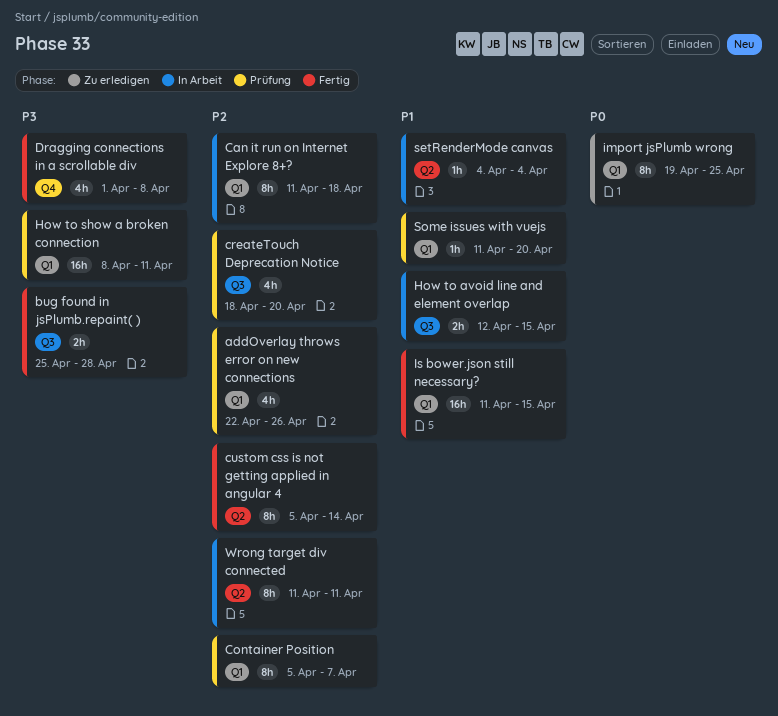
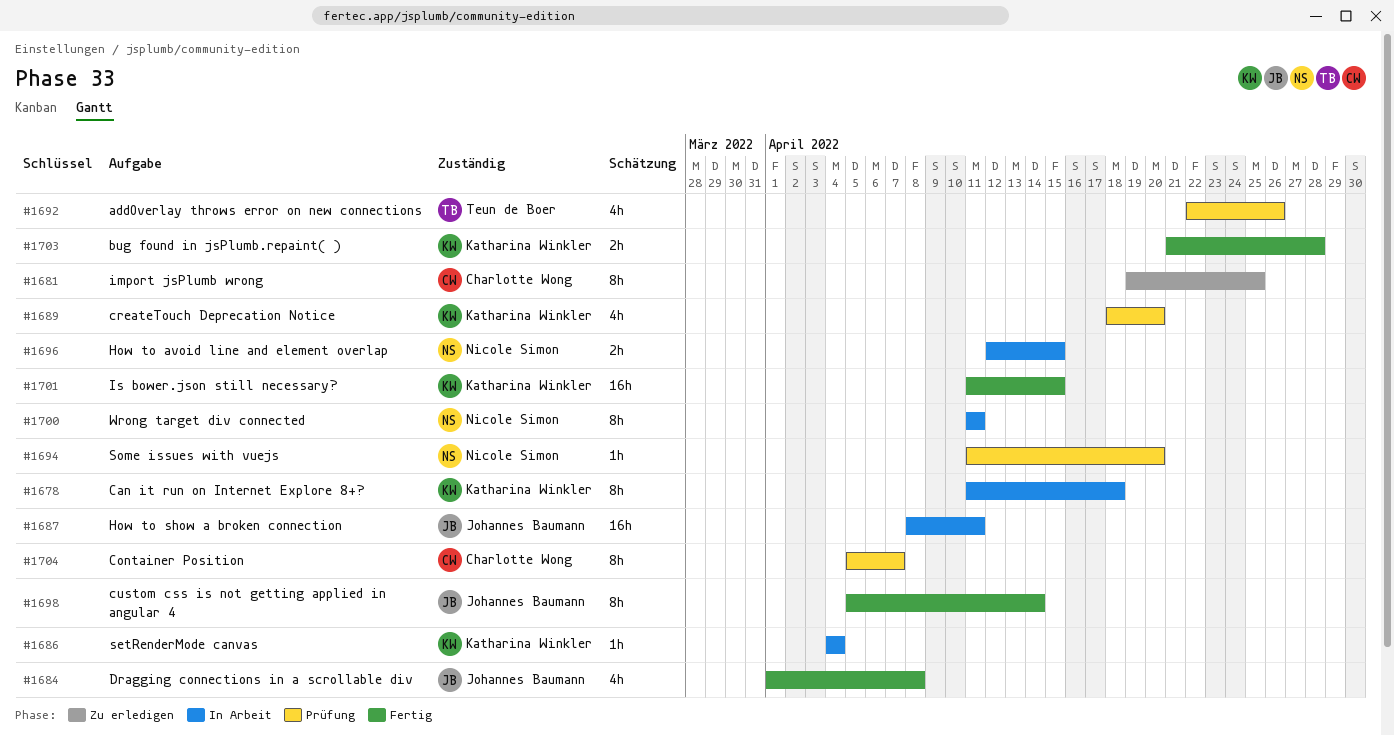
bug found in jsPlumb.repaint( ), start: Apr 25 -> Apr 21
How to show a broken connection, status: Prüfung -> In Arbeit

